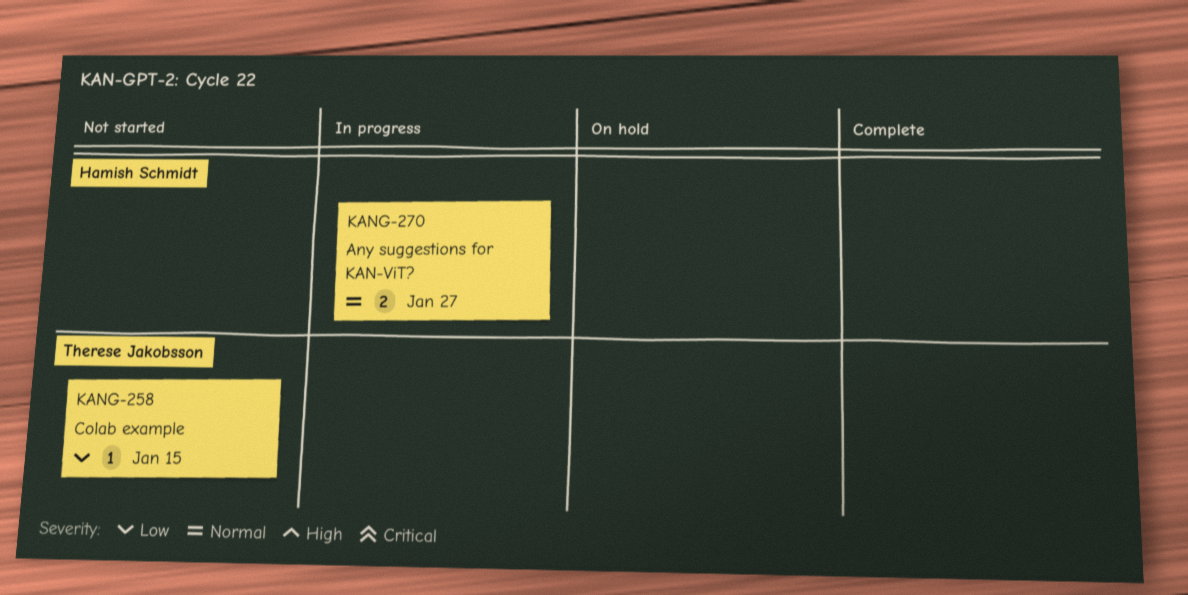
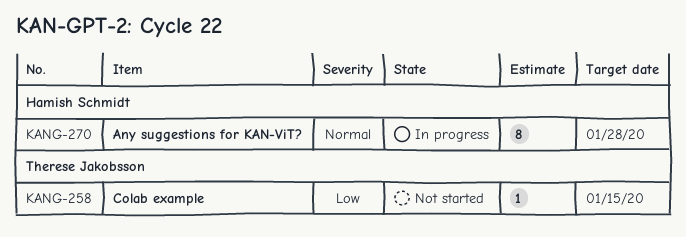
KANG-270, estimate: 2 -> 8
KANG-270, due: Jan 27 -> Jan 28

